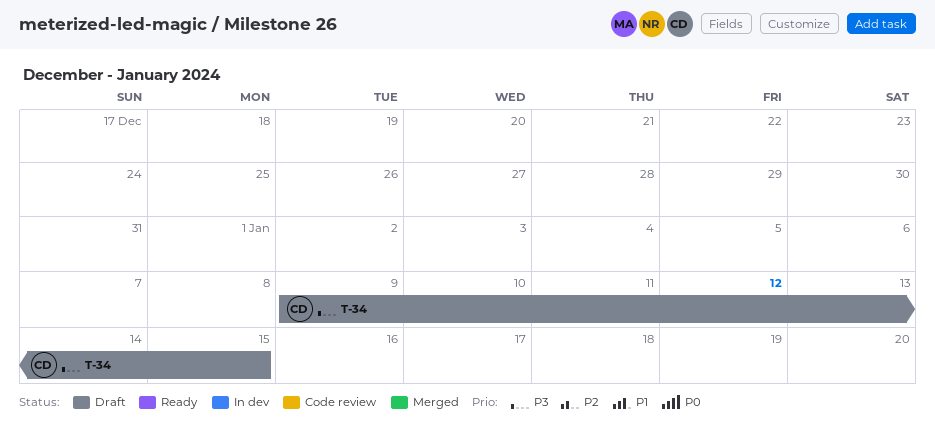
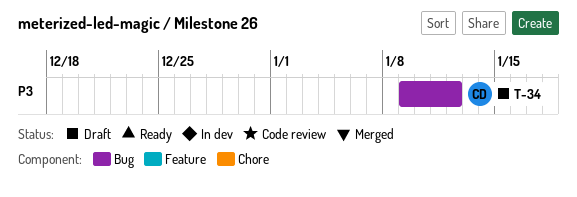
T-34, due: Jan 15 -> Jan 12

